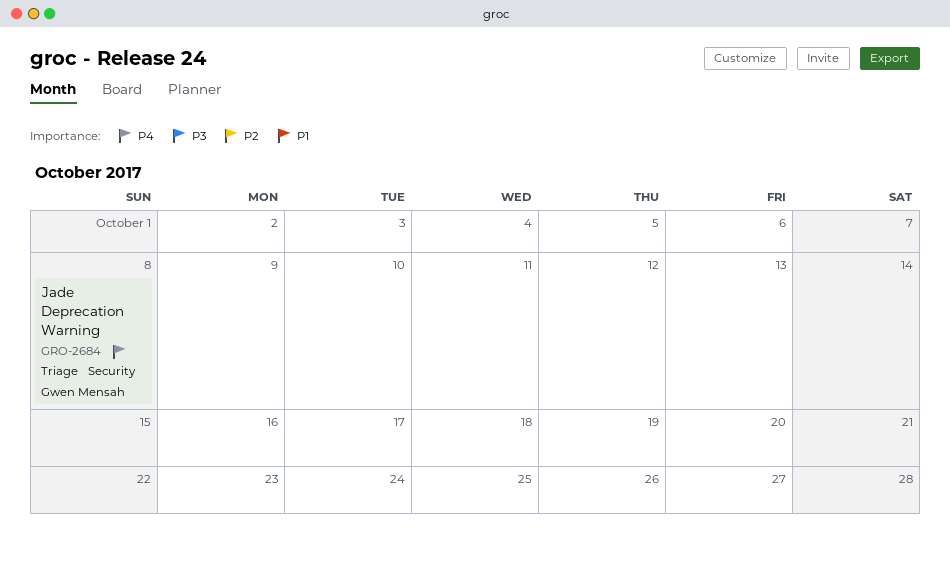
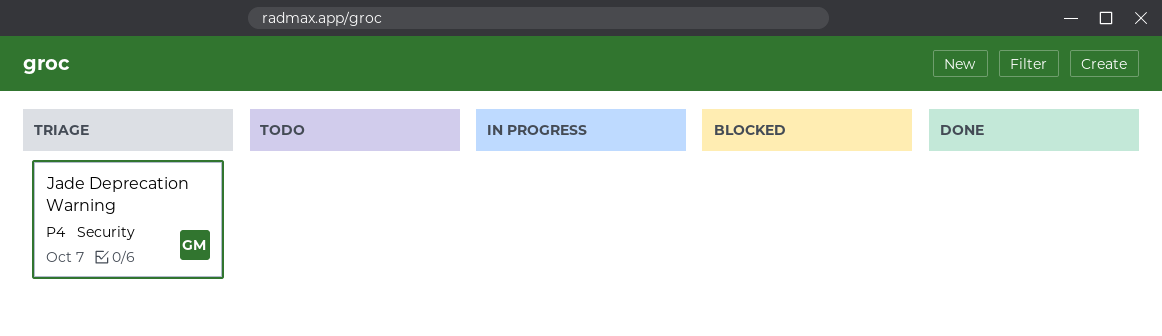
Jade Deprecation Warning, due: Oct 8 -> Oct 7

